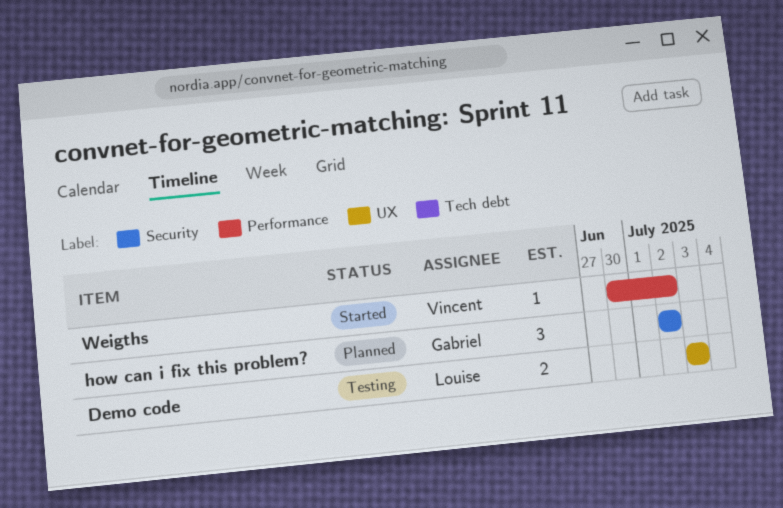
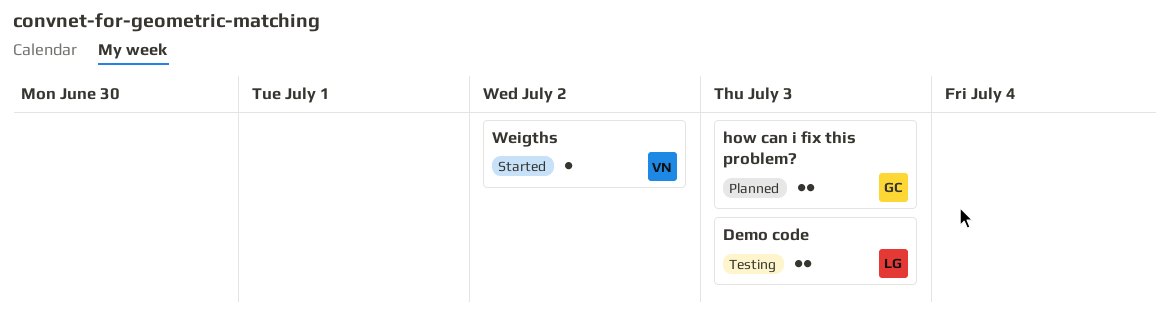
how can i fix this problem?, estimate: 3 -> 2
how can i fix this problem?, due: Jul 2 -> Jul 3

